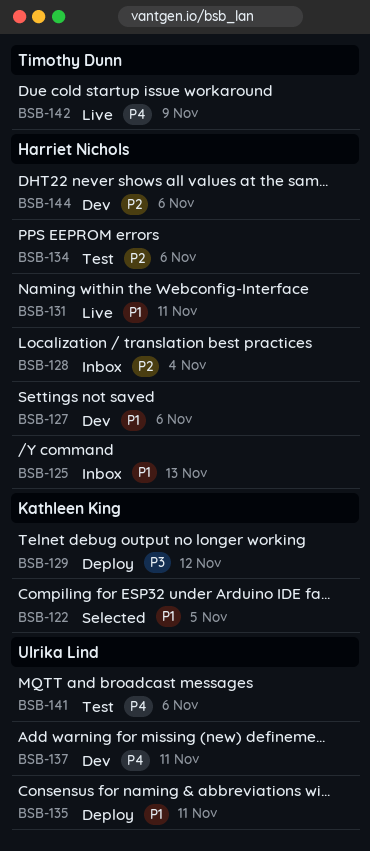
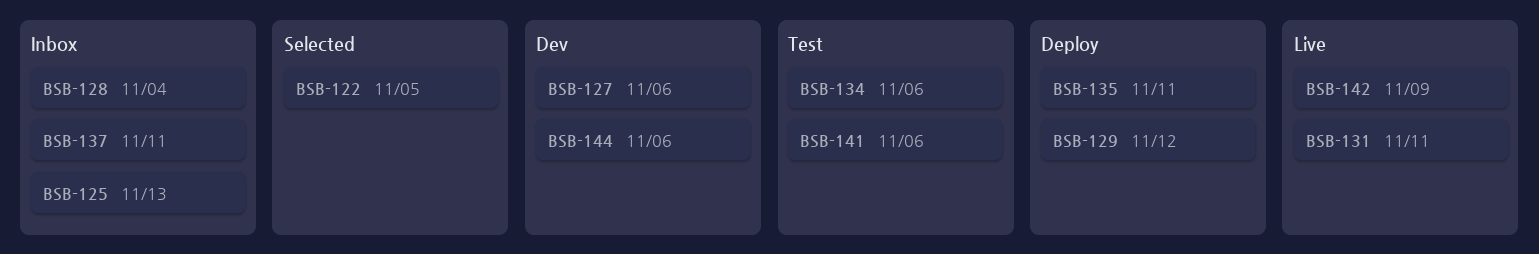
BSB-137, status: Dev -> Inbox

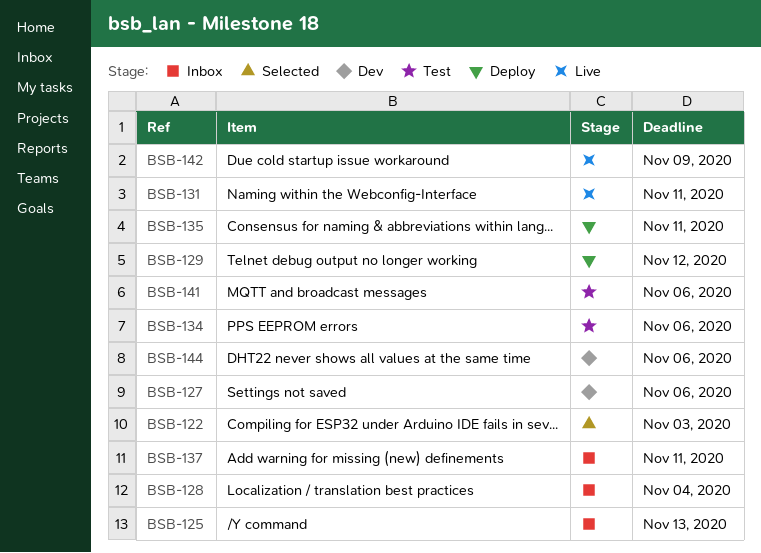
BSB-122, due: Nov 5 -> Nov 3

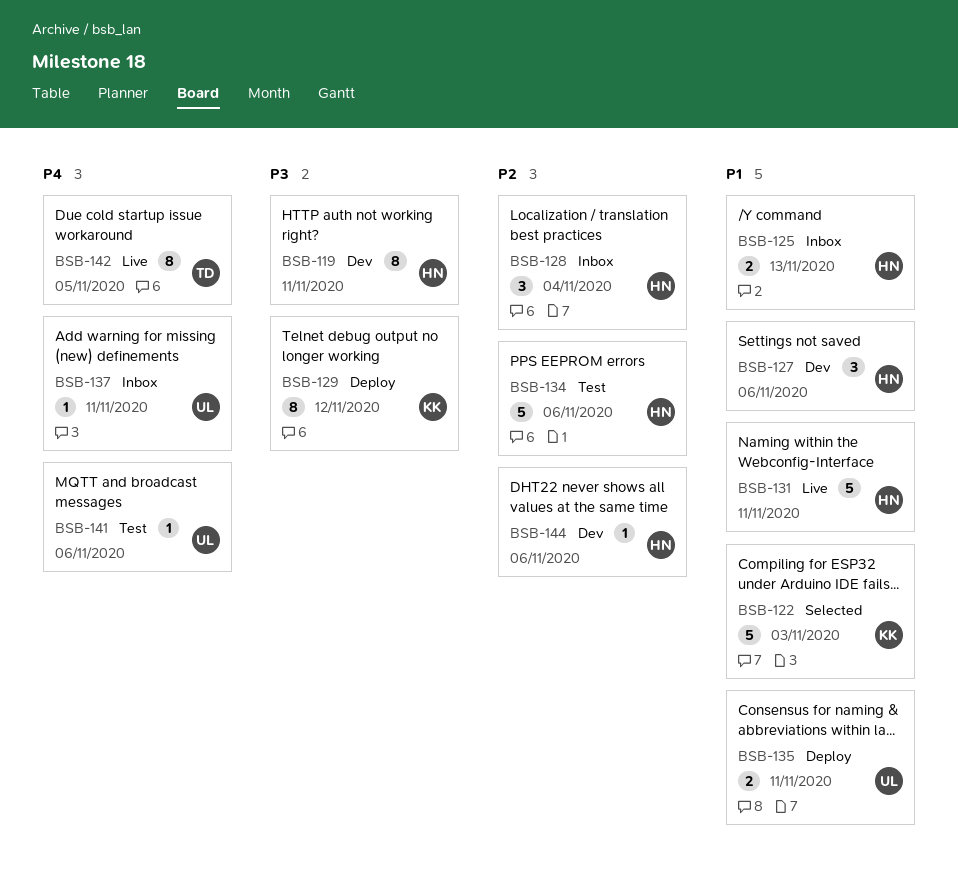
BSB-119: none -> present
BSB-142, due: Nov 9 -> Nov 5

